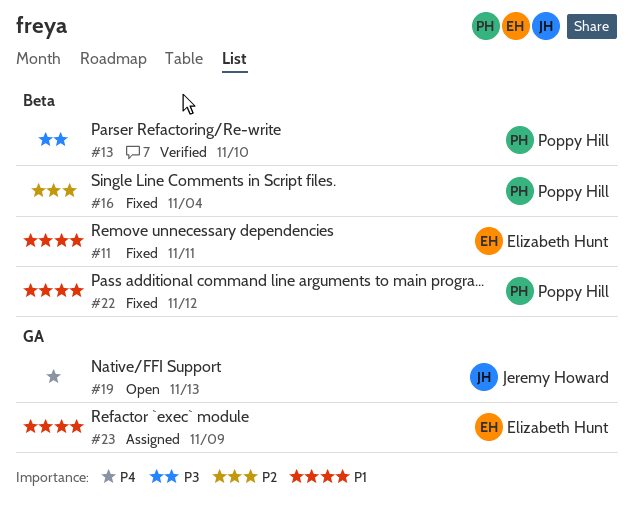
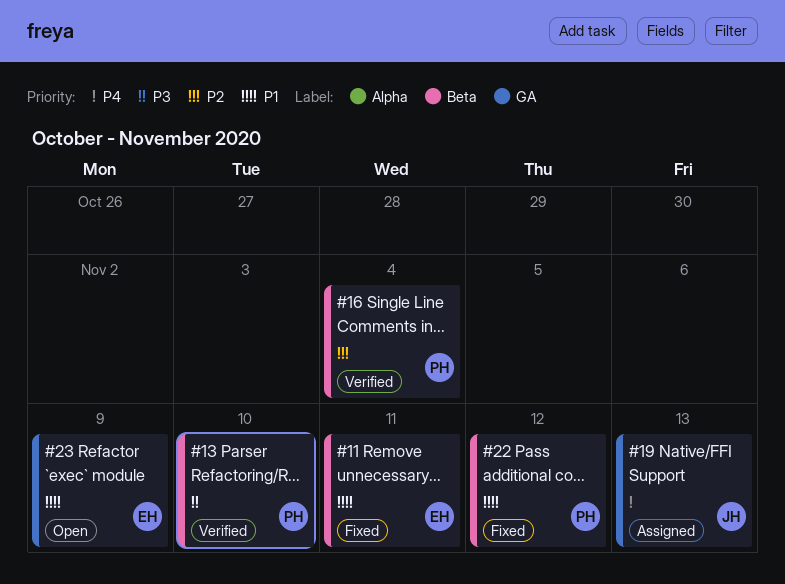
#16, status: Fixed -> Verified
#19, status: Open -> Assigned
#23, status: Assigned -> Open

